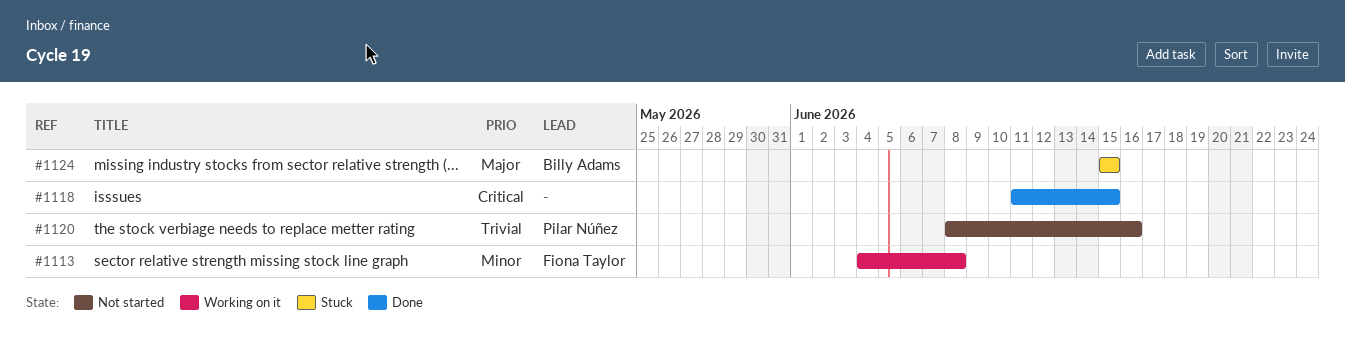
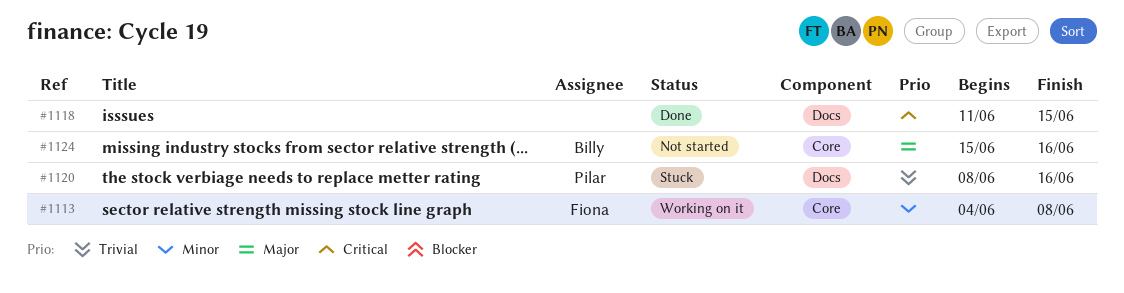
#1120, status: Not started -> Stuck
#1124, status: Stuck -> Not started
#1124, due: Jun 15 -> Jun 16

